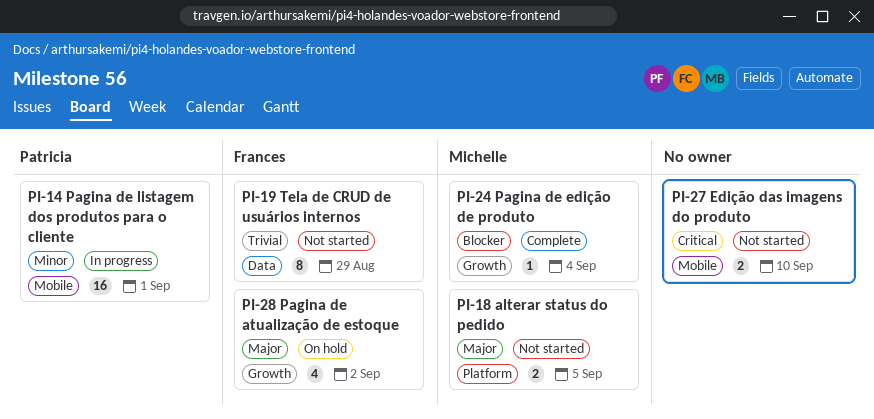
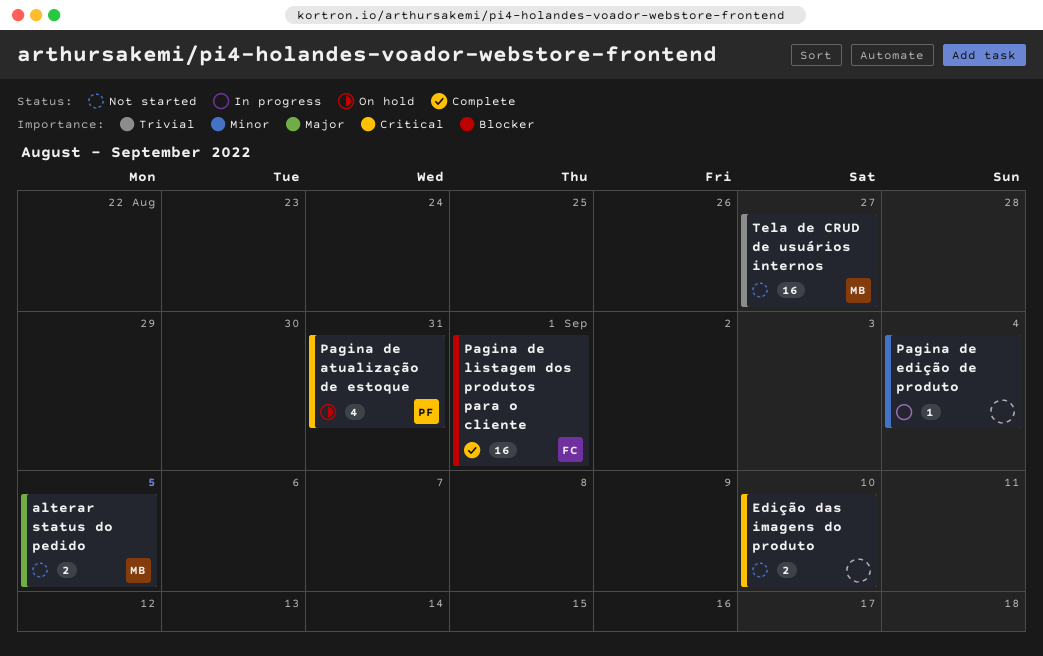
Pagina de atualização de estoque, owner: Frances -> Patricia
Pagina de atualização de estoque, priority: Major -> Critical
Pagina de atualização de estoque, due: Sep 2 -> Aug 31
Pagina de edição de produto, status: Complete -> In progress
Pagina de edição de produto, owner: Michelle -> none
Pagina de edição de produto, priority: Blocker -> Minor
Pagina de listagem dos produtos para o cliente, status: In progress -> Complete
Pagina de listagem dos produtos para o cliente, owner: Patricia -> Frances
Pagina de listagem dos produtos para o cliente, priority: Minor -> Blocker
Tela de CRUD de usuários internos, owner: Frances -> Michelle
Tela de CRUD de usuários internos, estimate: 8 -> 16
Tela de CRUD de usuários internos, due: Aug 29 -> Aug 27

